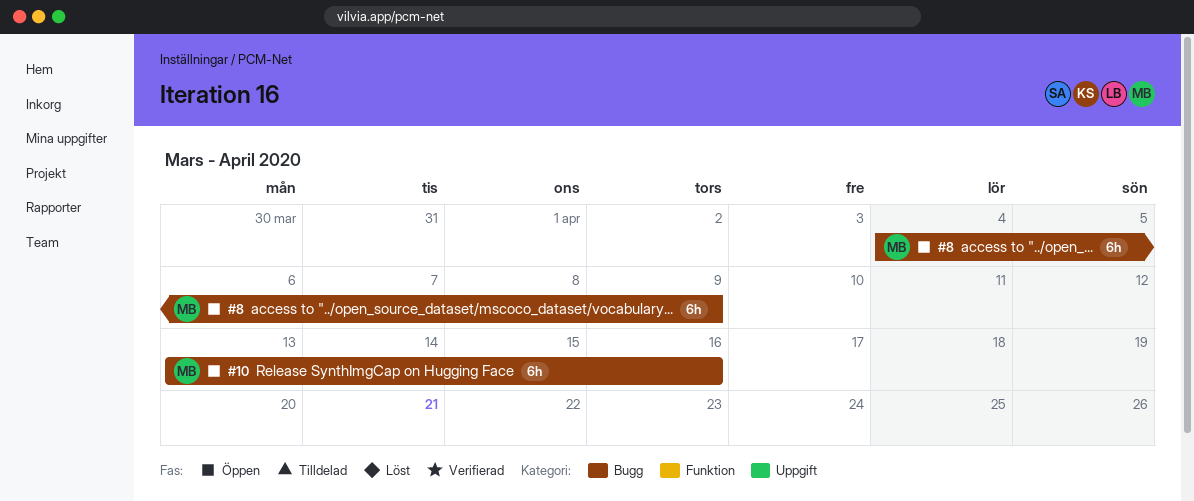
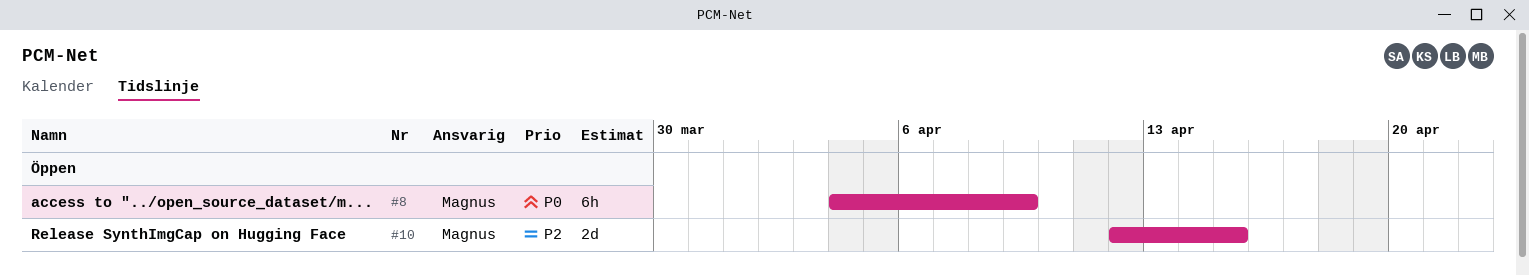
#10, estimate: 6h -> 2d
#10, start: Apr 13 -> Apr 12
#10, due: Apr 16 -> Apr 15

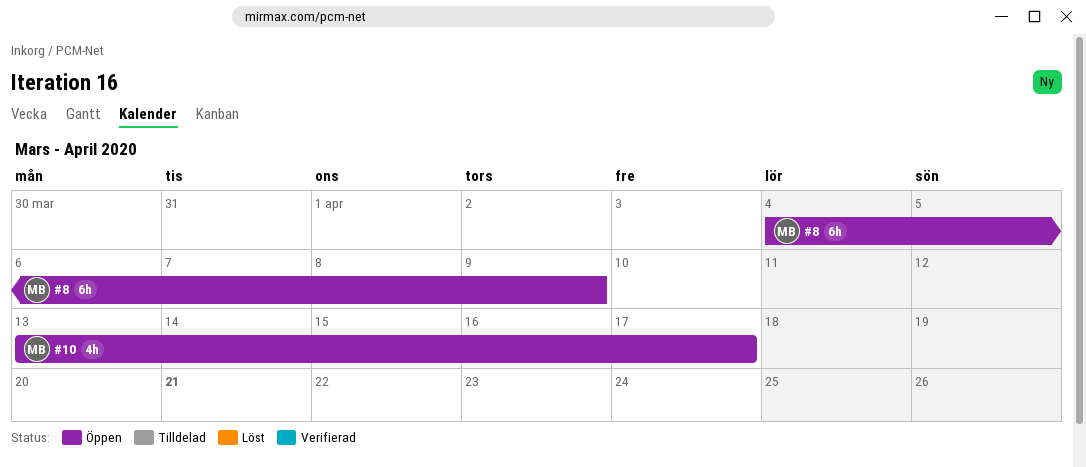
#10, estimate: 2d -> 4h
#10, start: Apr 12 -> Apr 13
#10, due: Apr 15 -> Apr 17

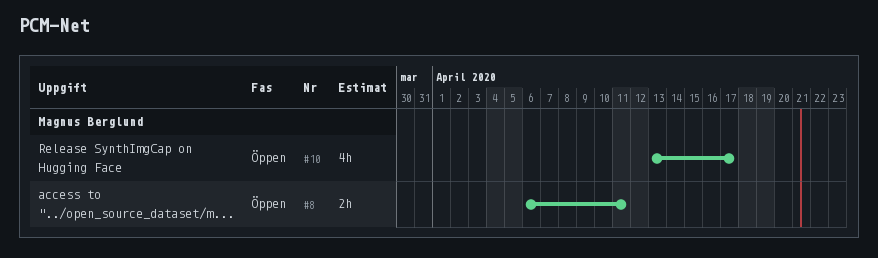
#8, estimate: 6h -> 2h
#8, start: Apr 4 -> Apr 6
#8, due: Apr 9 -> Apr 11

